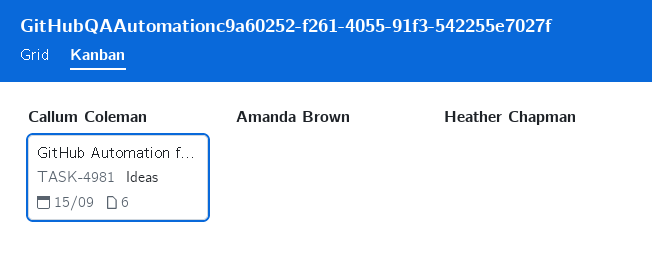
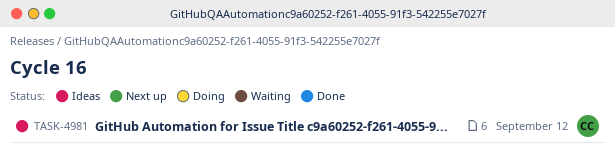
TASK-4981, due: Sep 15 -> Sep 12

